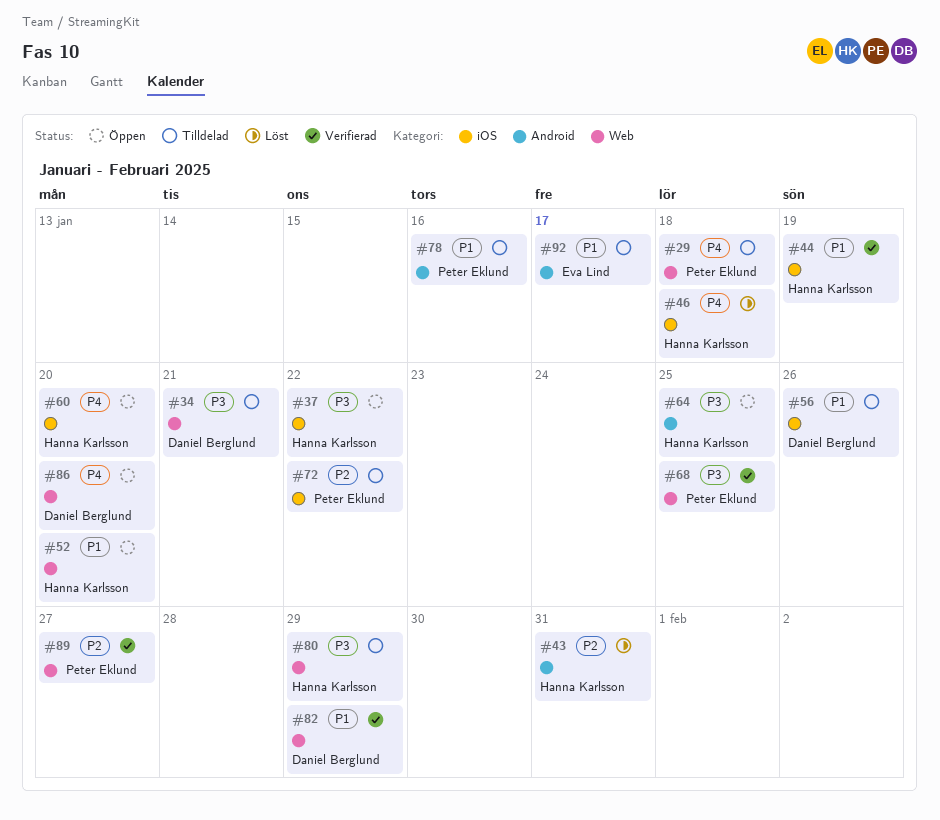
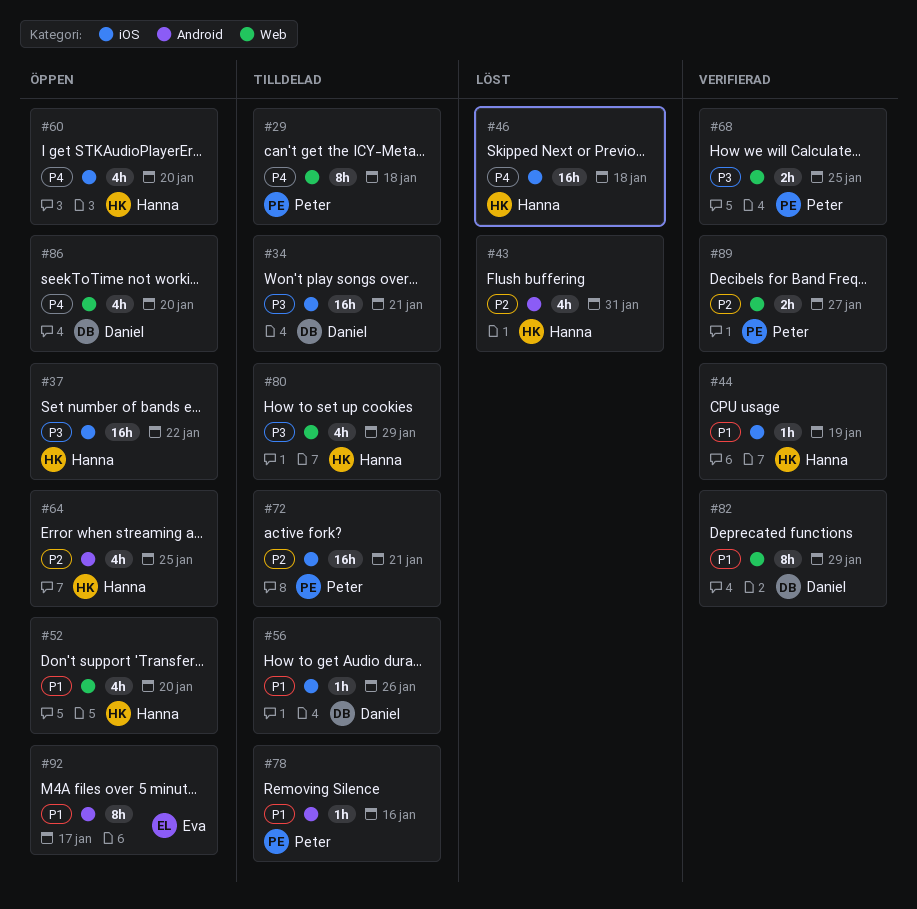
#34, label: Web -> iOS
#64, priority: P3 -> P2
#72, due: Jan 22 -> Jan 21
#92, status: Tilldelad -> Öppen

